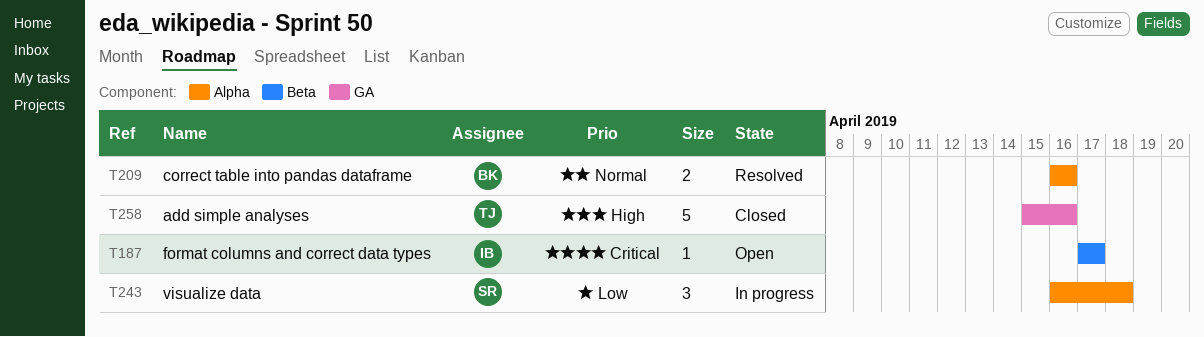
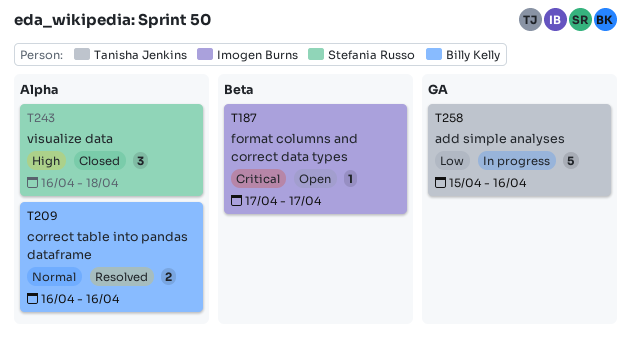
T243, status: In progress -> Closed
T243, priority: Low -> High
T258, status: Closed -> In progress
T258, priority: High -> Low

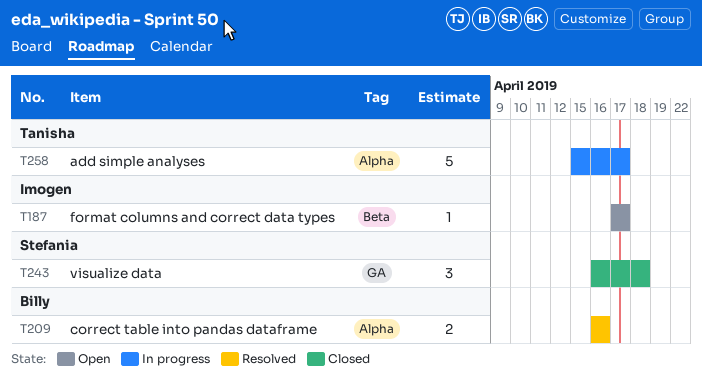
T243, label: Alpha -> GA
T258, label: GA -> Alpha
T258, due: Apr 16 -> Apr 17

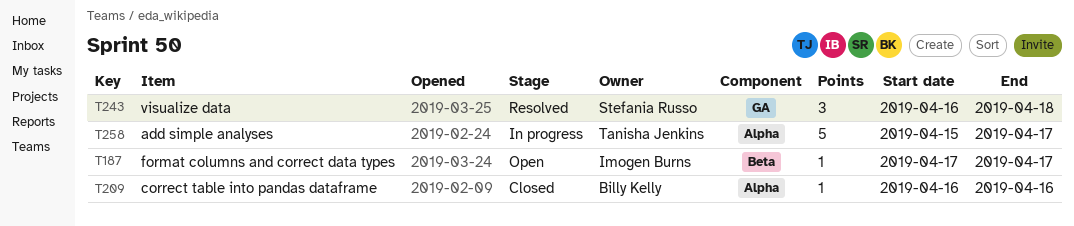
T209, status: Resolved -> Closed
T209, estimate: 2 -> 1
T243, status: Closed -> Resolved

